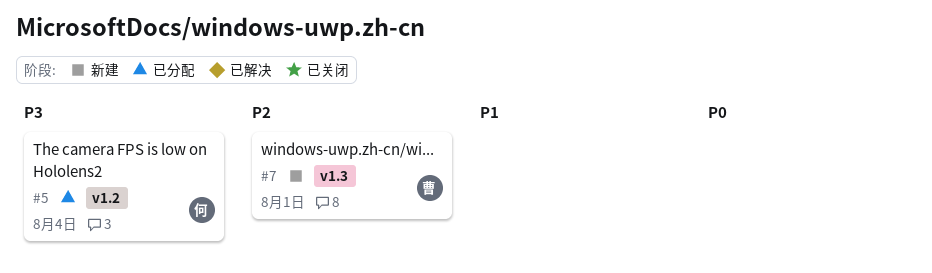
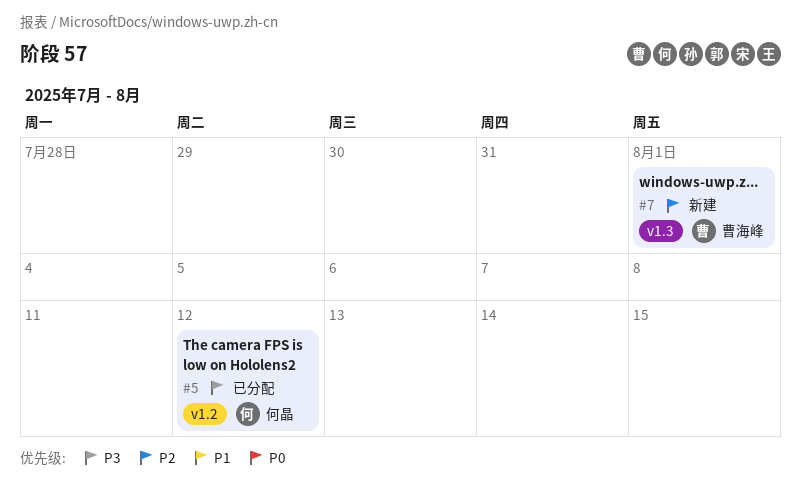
#5, due: Aug 4 -> Aug 12

